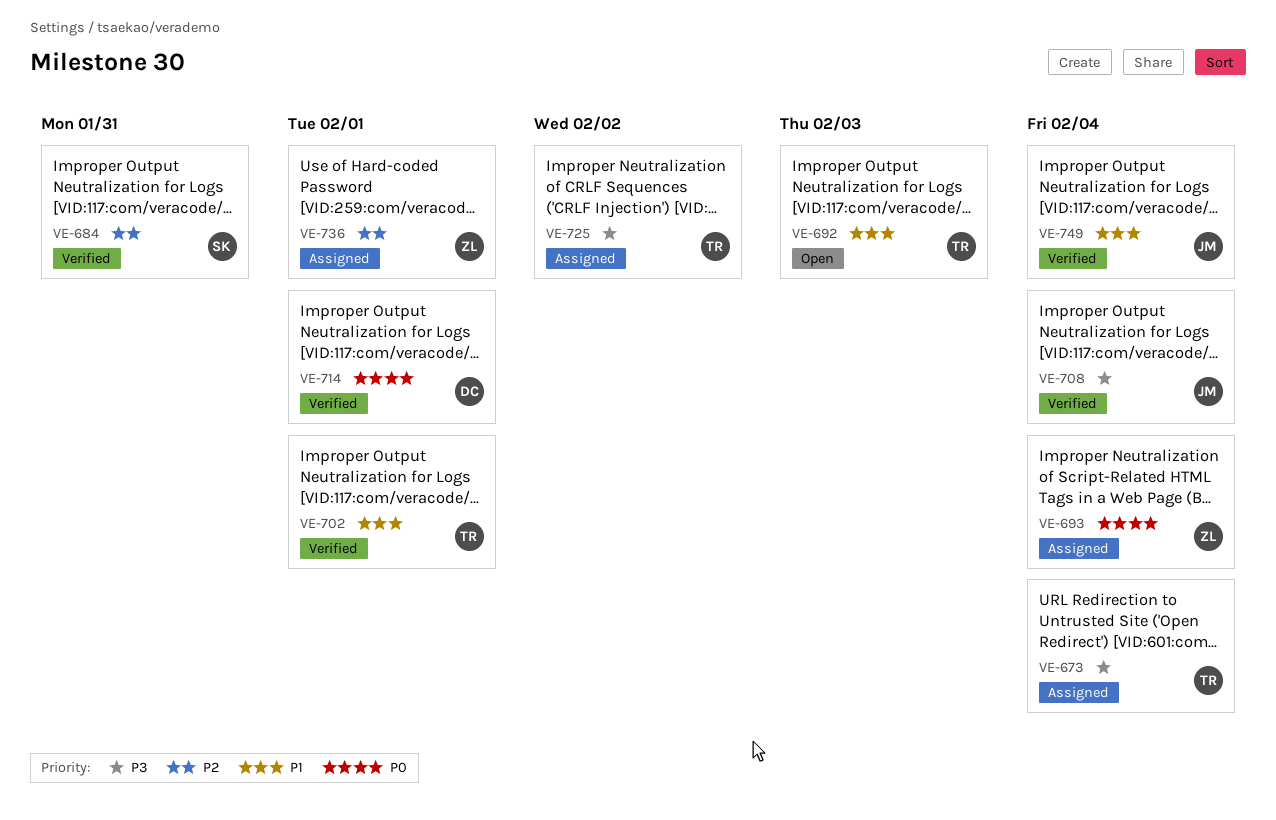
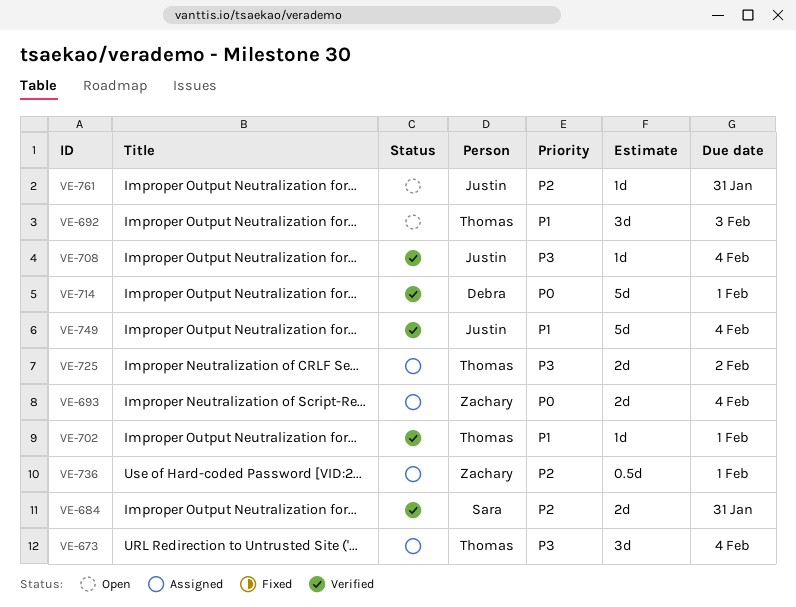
VE-761: none -> present

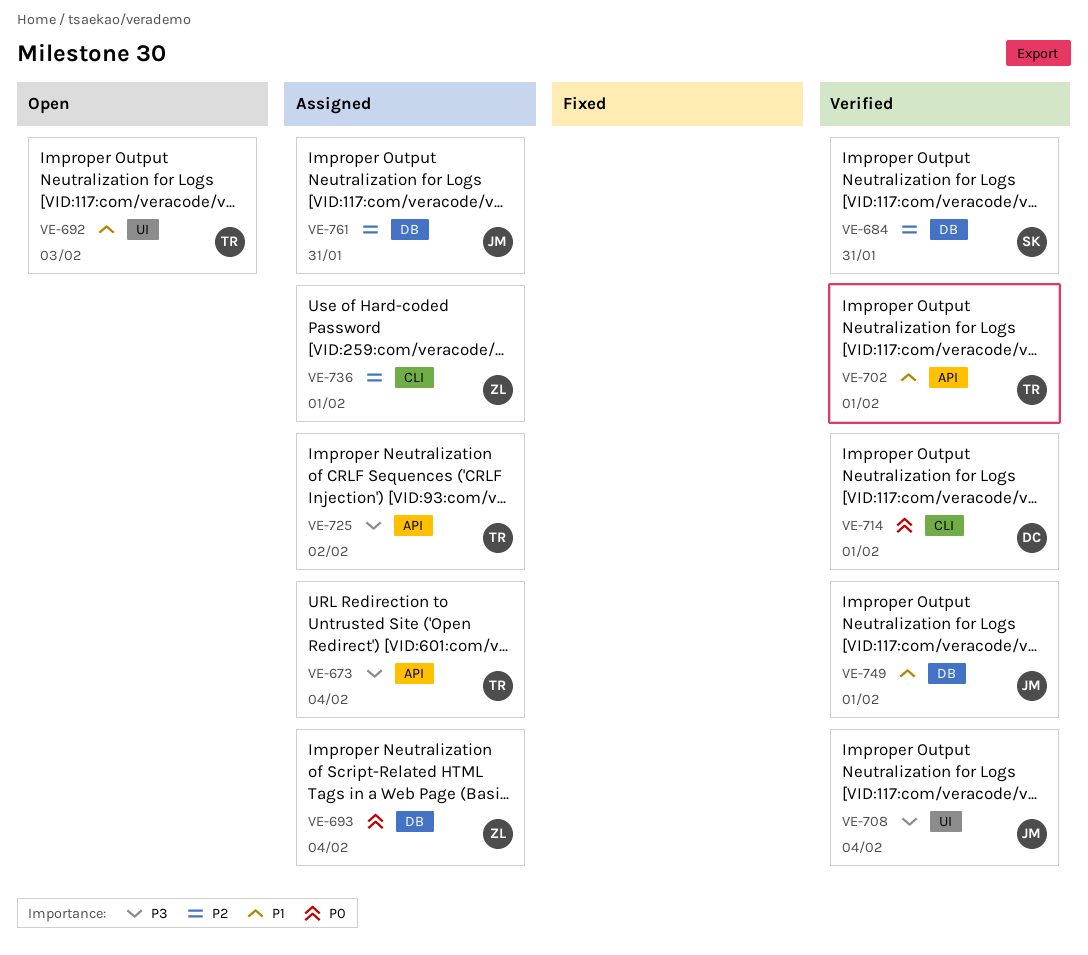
VE-749, due: Feb 4 -> Feb 1
VE-761, status: Open -> Assigned

